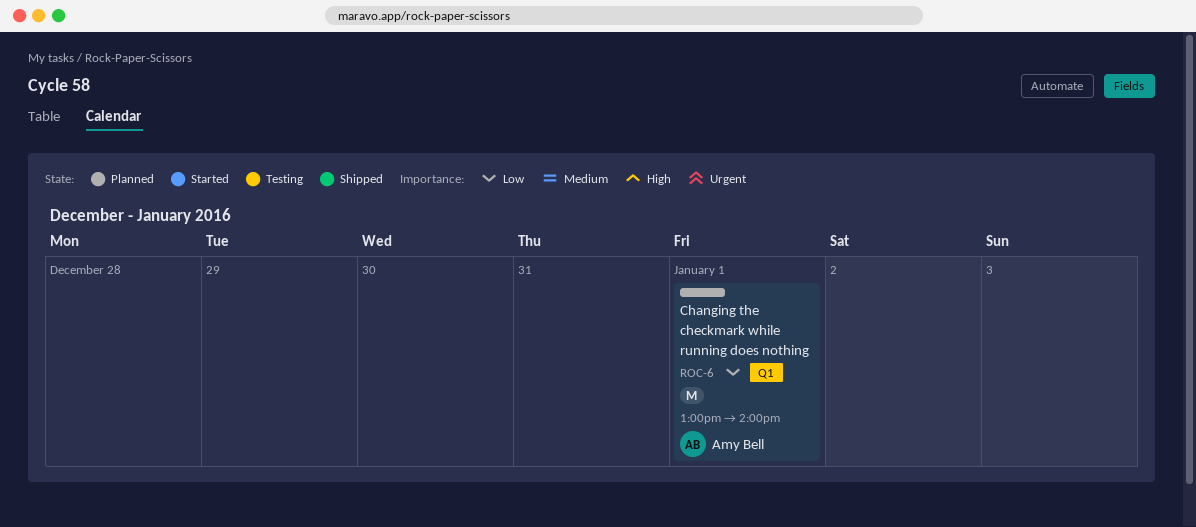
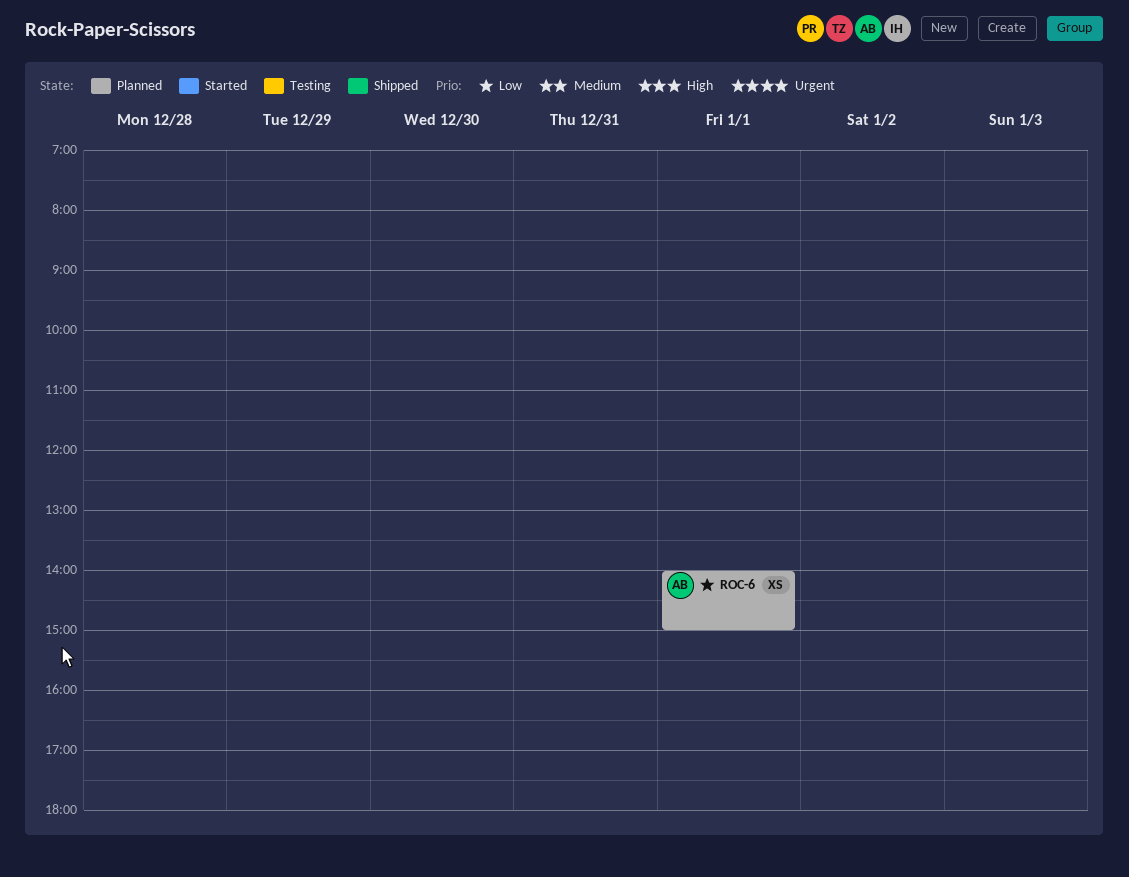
ROC-6, estimate: M -> XS
ROC-6, begins: 13:00 -> 14:00
ROC-6, ends: 14:00 -> 15:00

